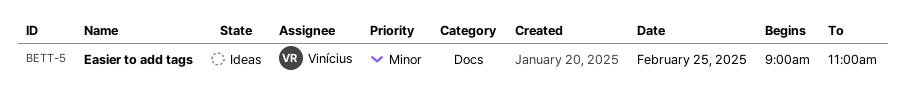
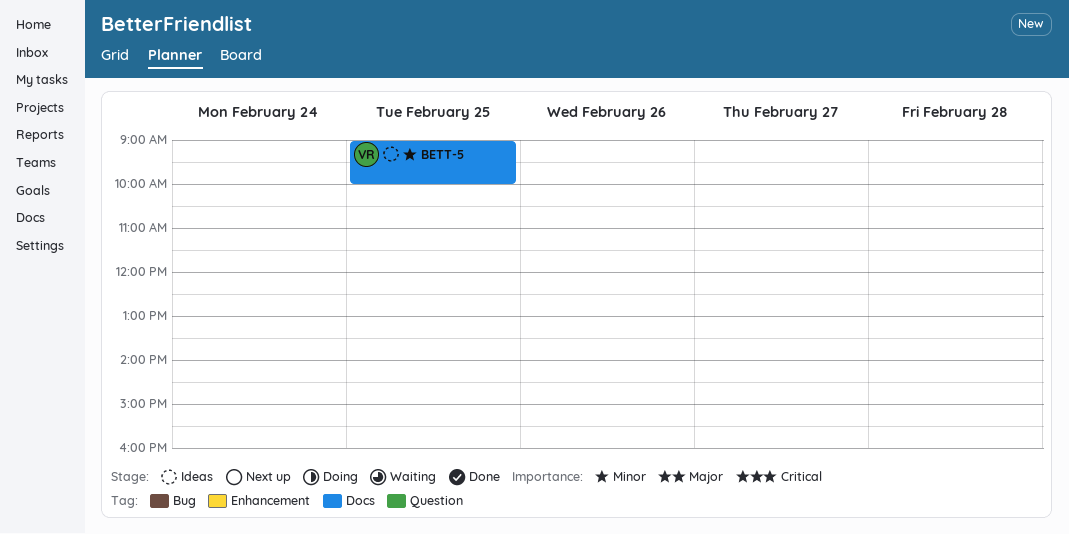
BETT-5, ends: 11:00 -> 10:00

